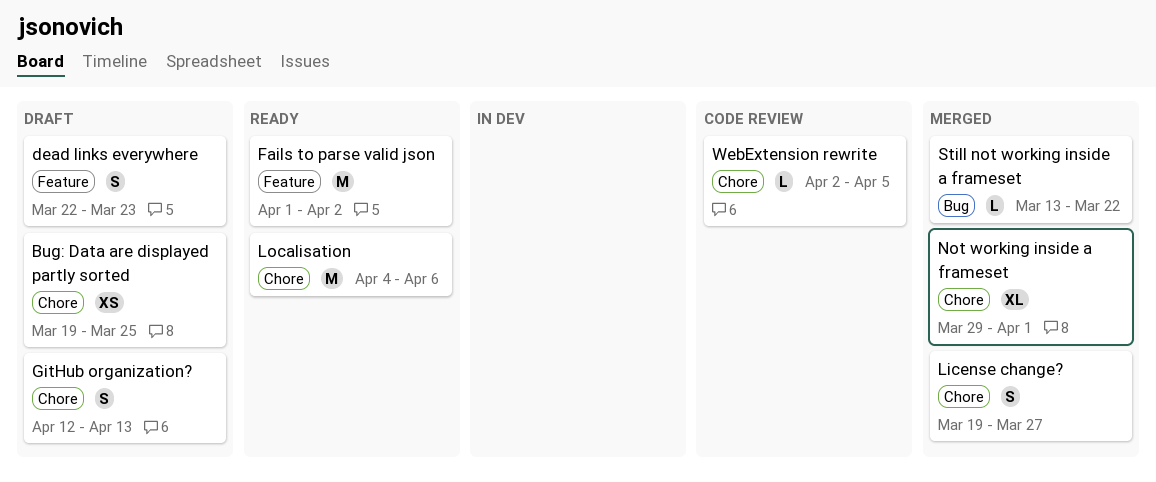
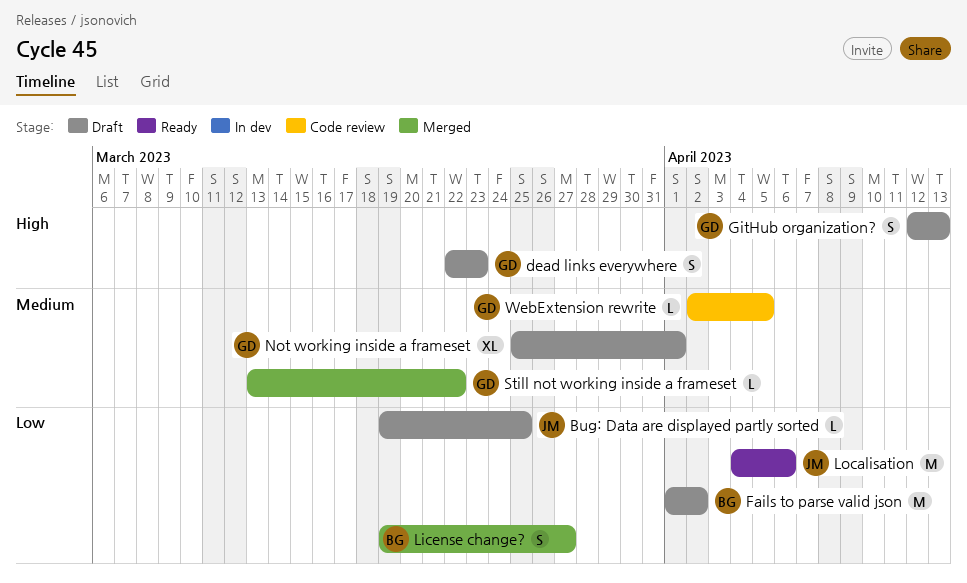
Bug: Data are displayed partly sorted, estimate: XS -> L
Fails to parse valid json, status: Ready -> Draft
Not working inside a frameset, status: Merged -> Draft
Not working inside a frameset, start: Mar 29 -> Mar 25

